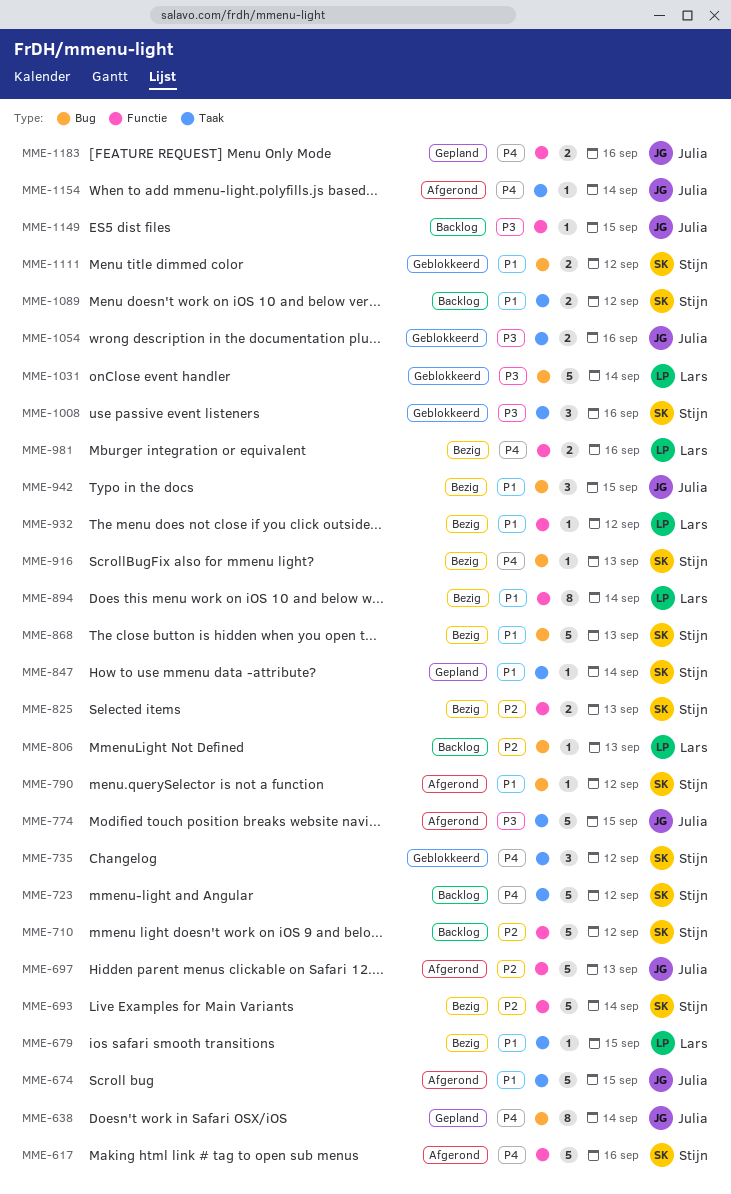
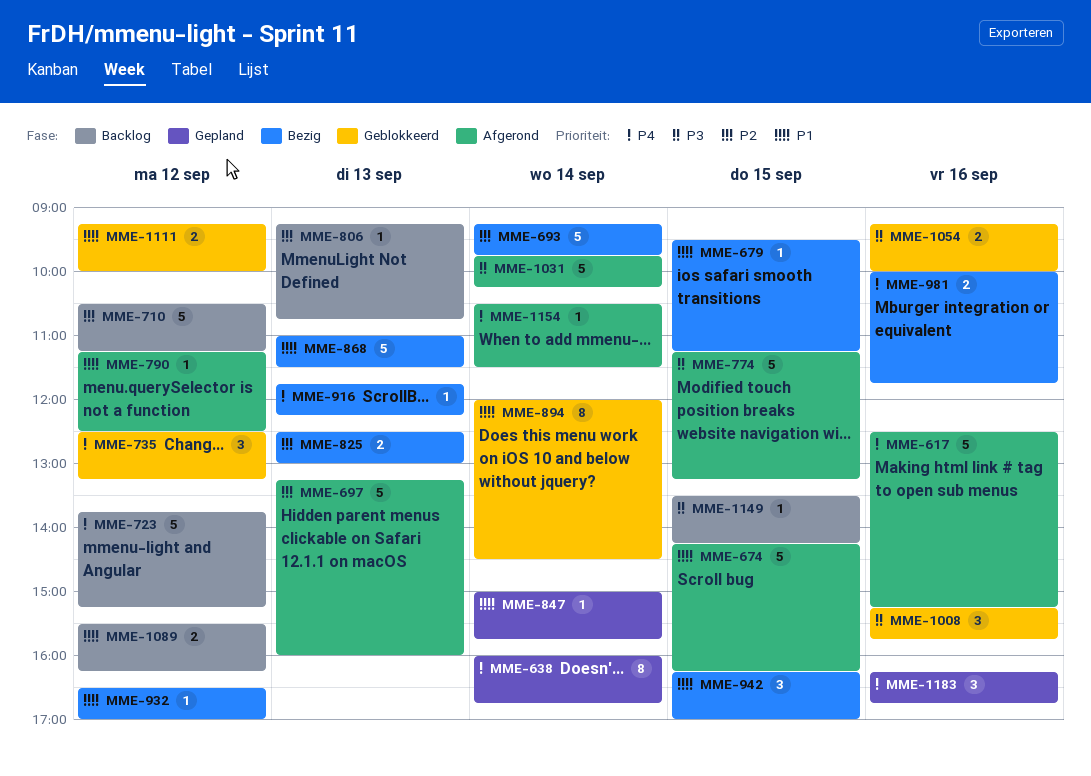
MME-894, status: Bezig -> Geblokkeerd
MME-1031, status: Geblokkeerd -> Afgerond
MME-1183, estimate: 2 -> 3

